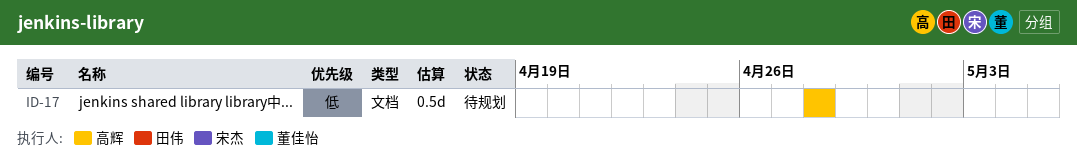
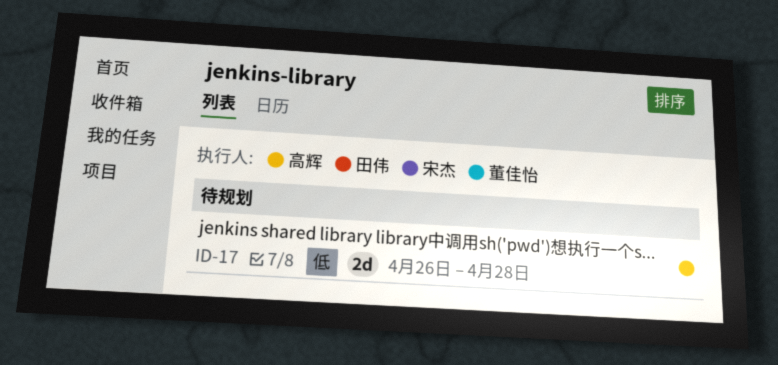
ID-17, estimate: 0.5d -> 2d
ID-17, start: Apr 28 -> Apr 26

